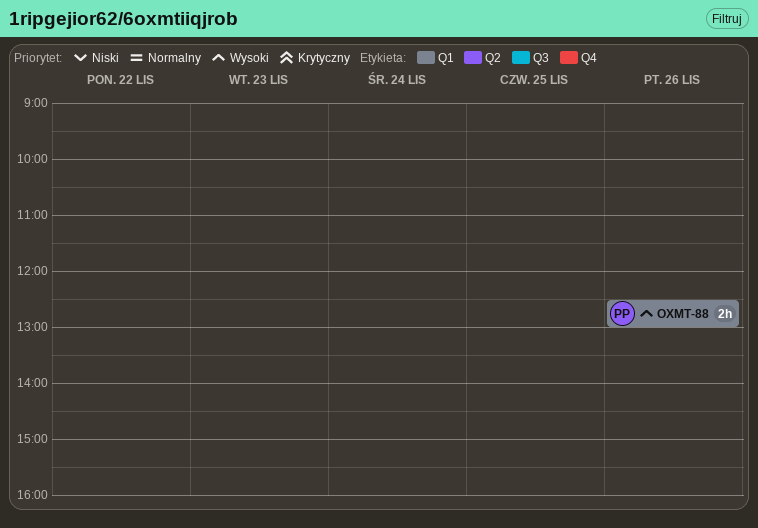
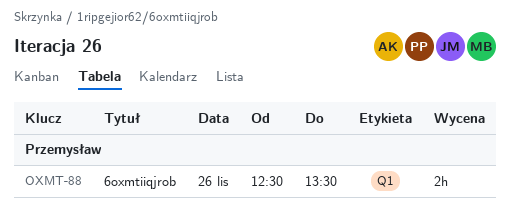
OXMT-88, ends: 13:00 -> 13:30

